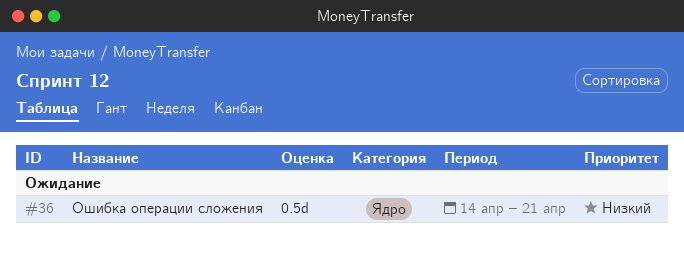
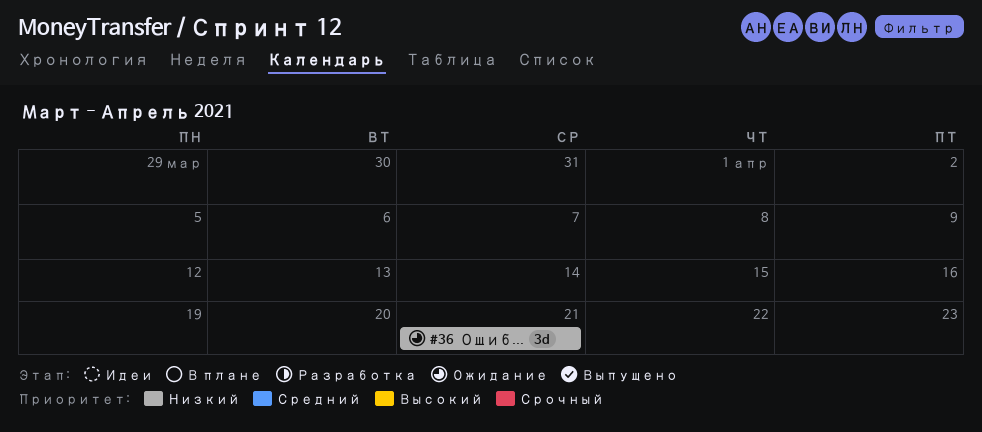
#36, estimate: 0.5d -> 3d
#36, start: Apr 14 -> Apr 21

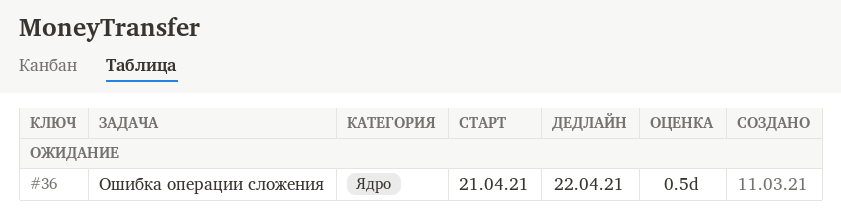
#36, estimate: 3d -> 0.5d
#36, due: Apr 21 -> Apr 22

